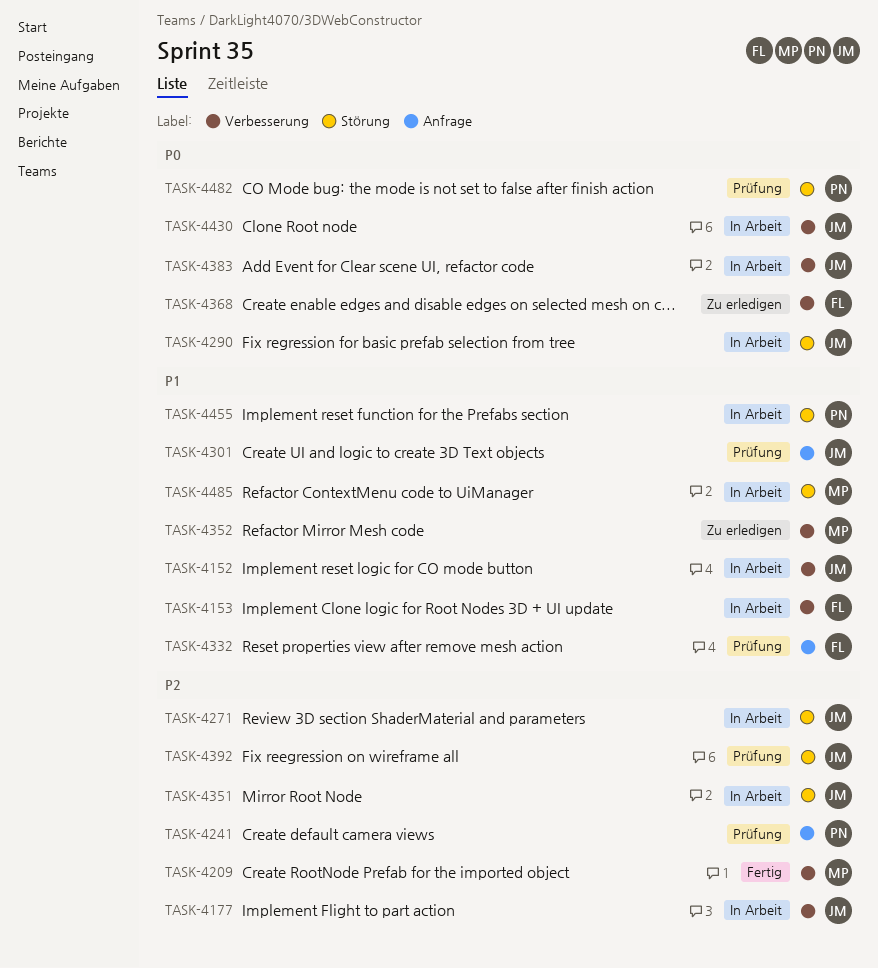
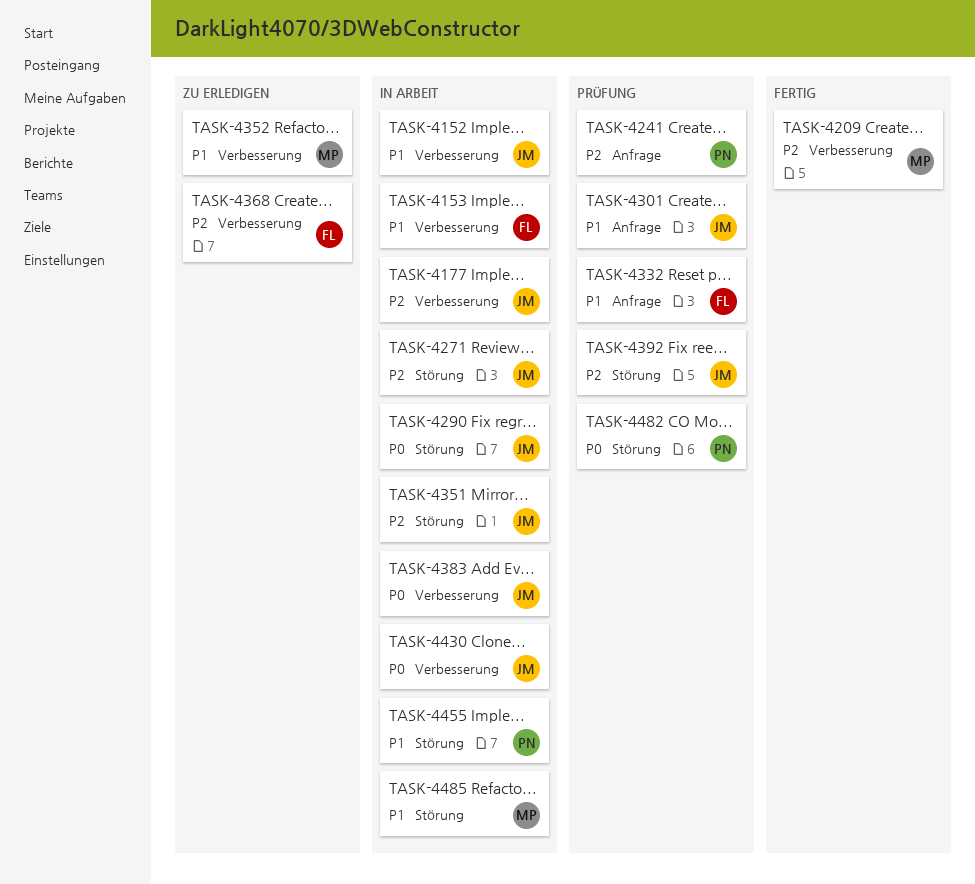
TASK-4368, priority: P0 -> P2

